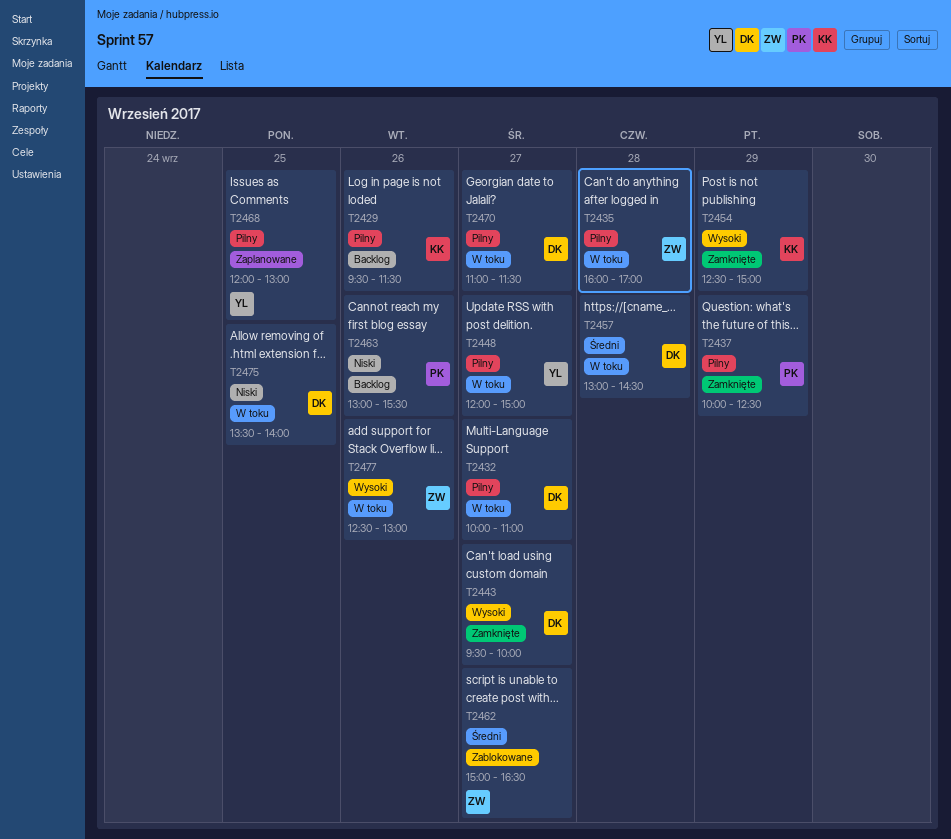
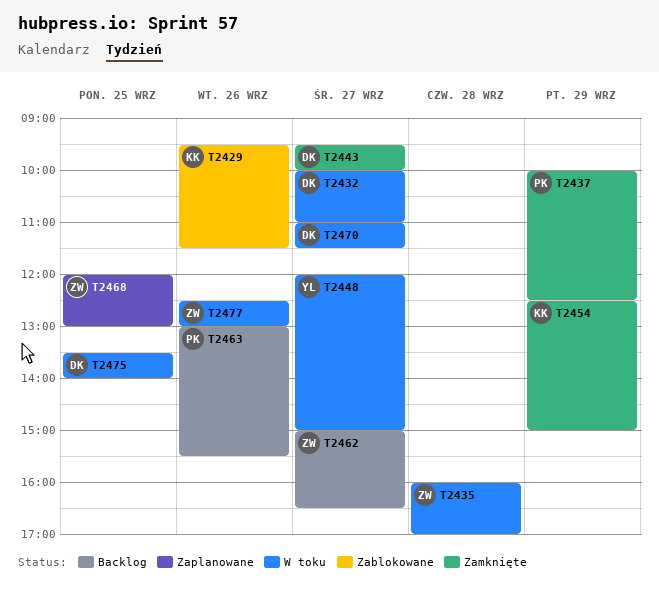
T2429, status: Backlog -> Zablokowane
T2457: present -> none
T2462, status: Zablokowane -> Backlog
T2468, owner: YL -> ZW

